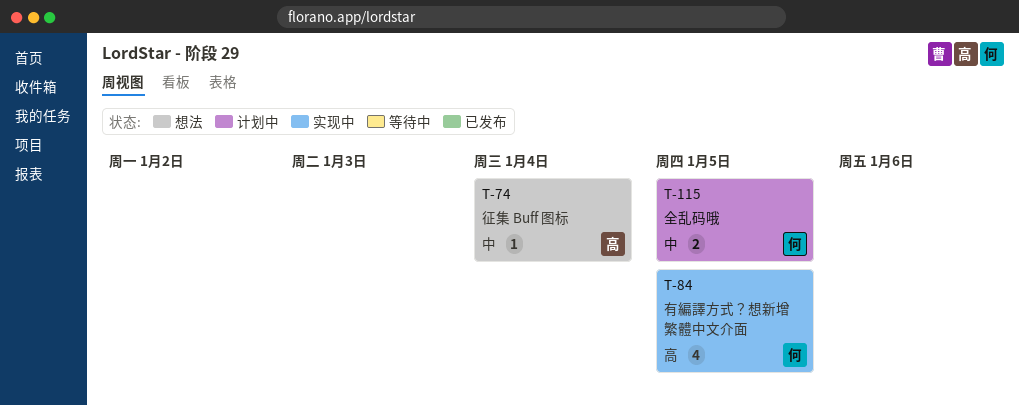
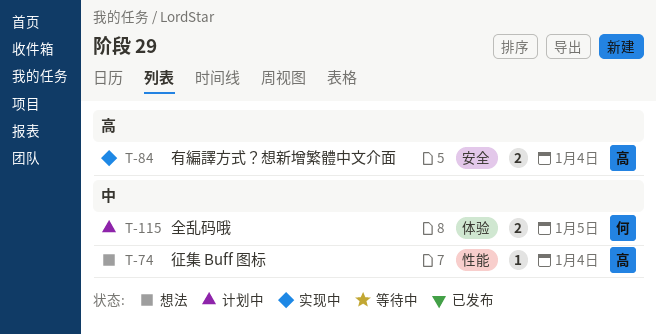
T-84, owner: 何 -> 高
T-84, estimate: 4 -> 2
T-84, due: Jan 5 -> Jan 4

